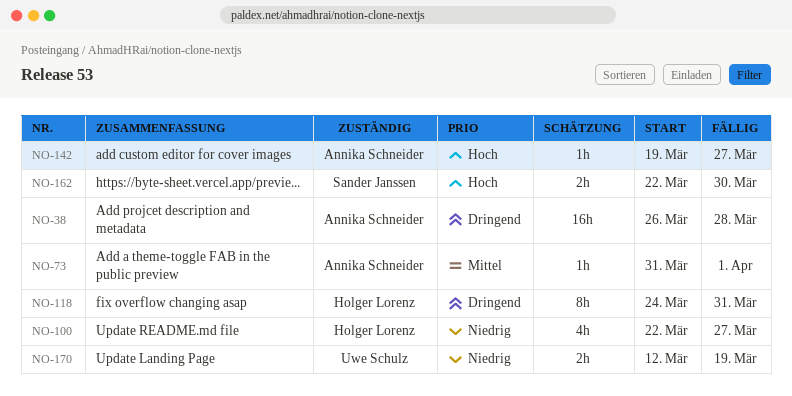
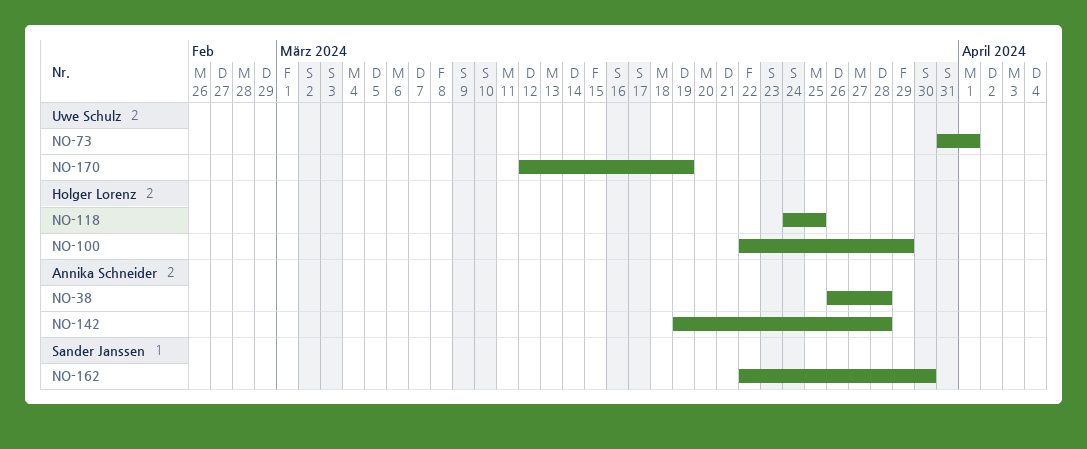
NO-73, owner: Annika Schneider -> Uwe Schulz
NO-100, due: Mar 27 -> Mar 29
NO-118, due: Mar 31 -> Mar 25
NO-142, due: Mar 27 -> Mar 28

